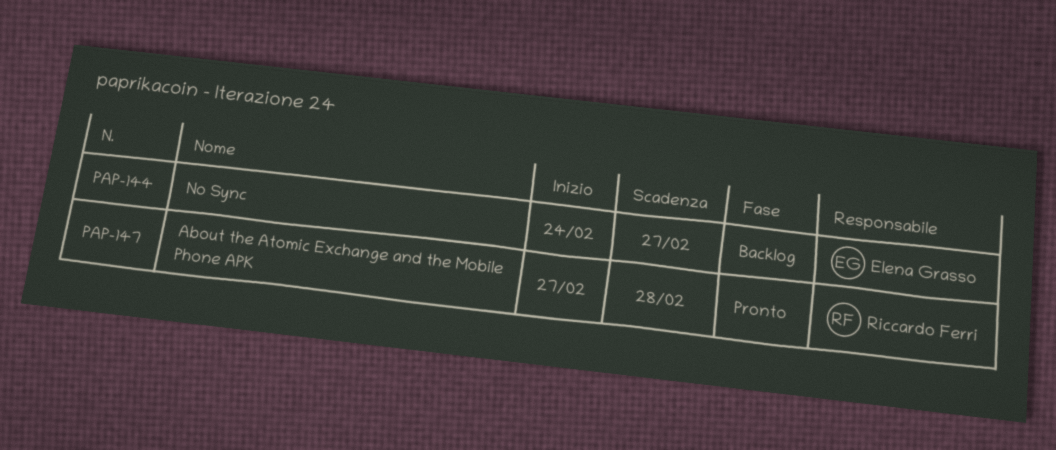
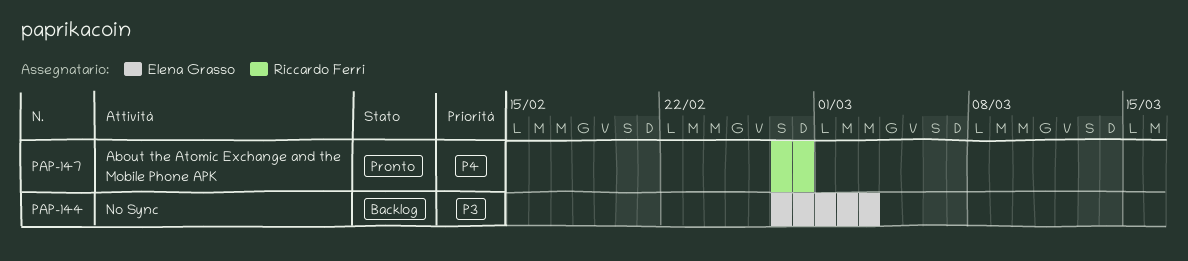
PAP-144, start: Feb 24 -> Feb 27
PAP-144, due: Feb 27 -> Mar 3

